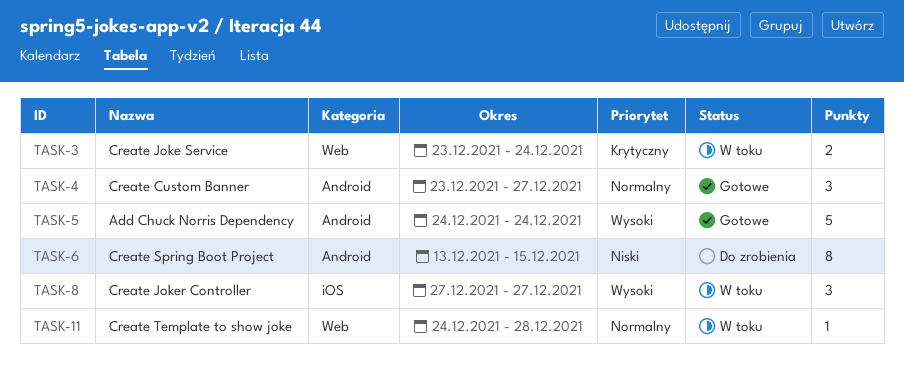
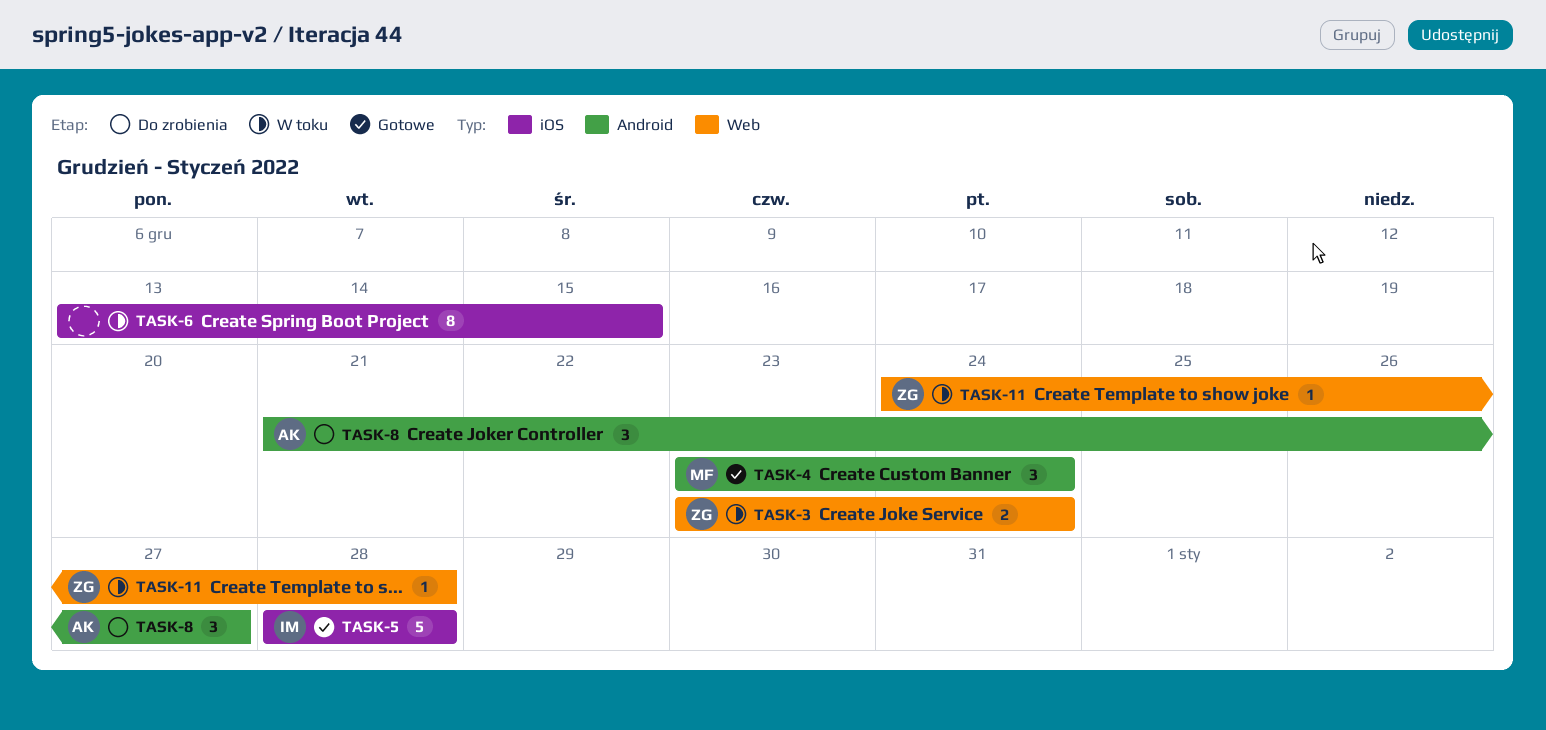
TASK-4, due: Dec 27 -> Dec 24
TASK-5, label: Android -> iOS
TASK-5, start: Dec 24 -> Dec 28
TASK-5, due: Dec 24 -> Dec 28
TASK-6, status: Do zrobienia -> W toku
TASK-6, label: Android -> iOS
TASK-8, status: W toku -> Do zrobienia
TASK-8, label: iOS -> Android
TASK-8, start: Dec 27 -> Dec 21

